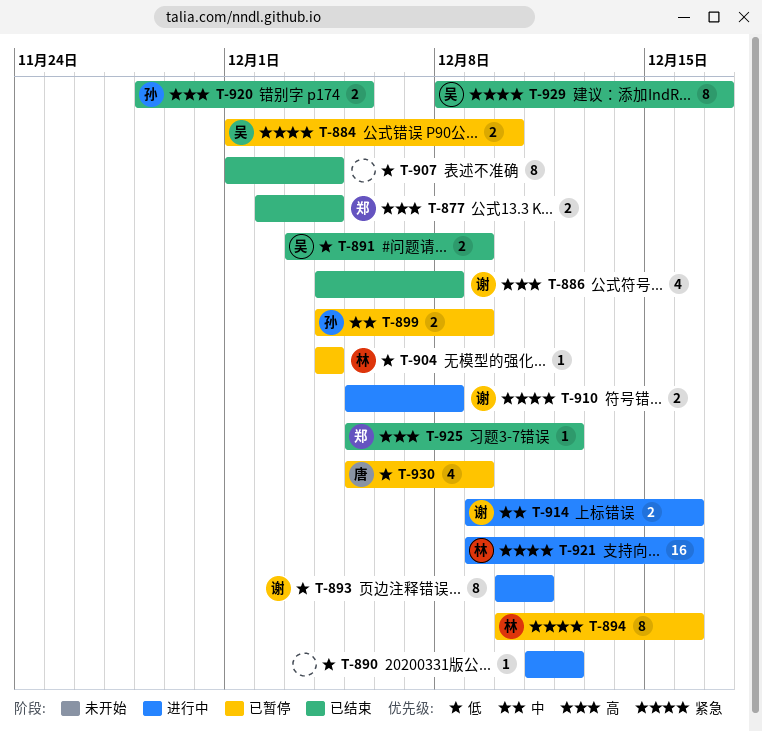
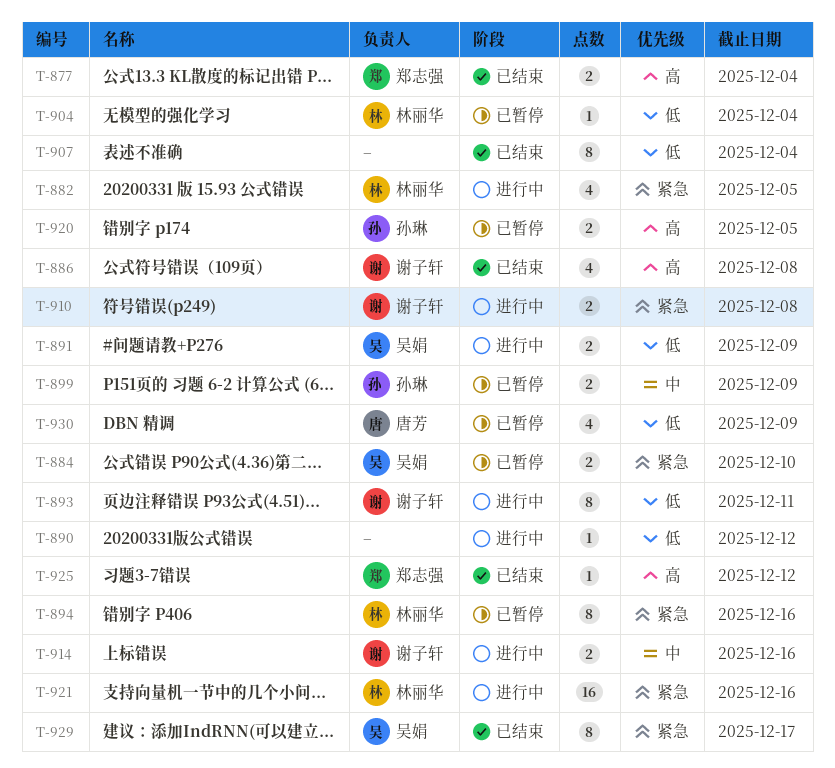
T-882: none -> present
T-891, status: 已结束 -> 进行中
T-920, status: 已结束 -> 已暂停

